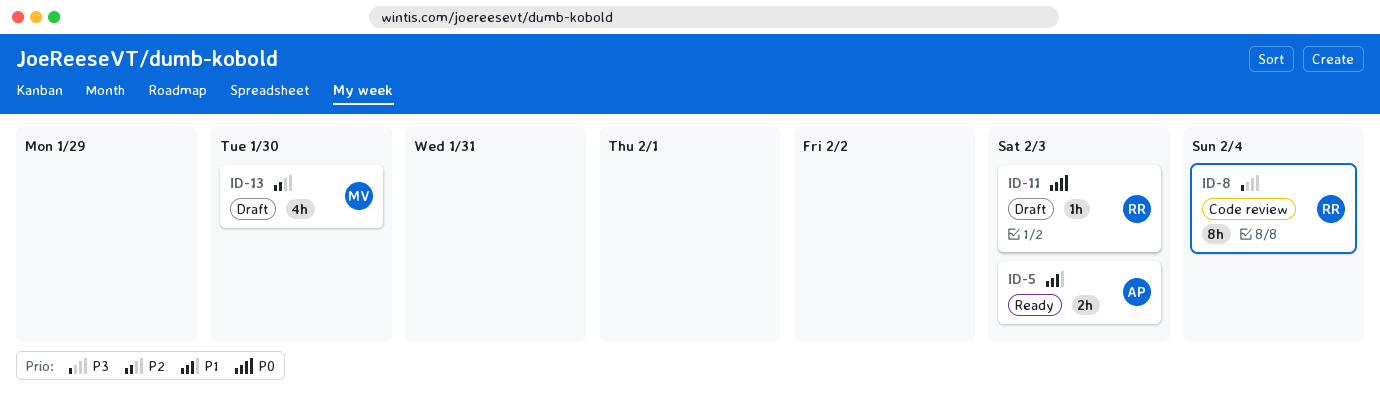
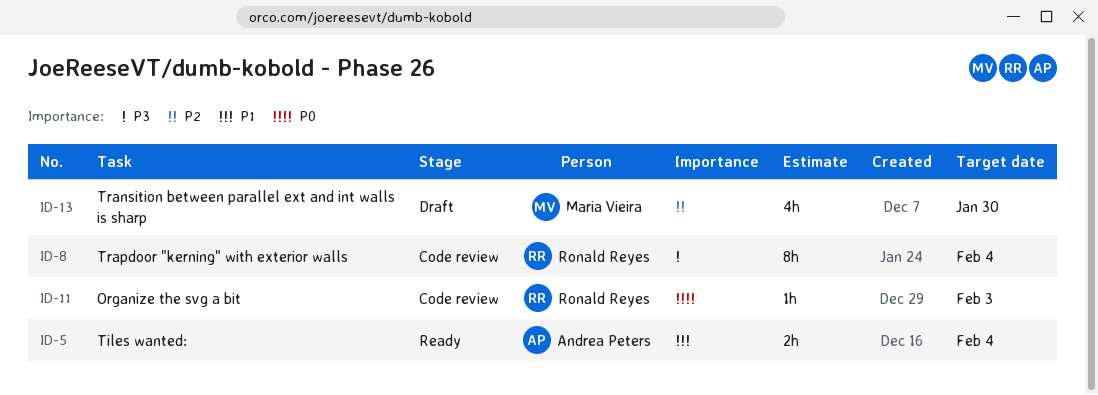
ID-5, due: Feb 3 -> Feb 4
ID-11, status: Draft -> Code review

